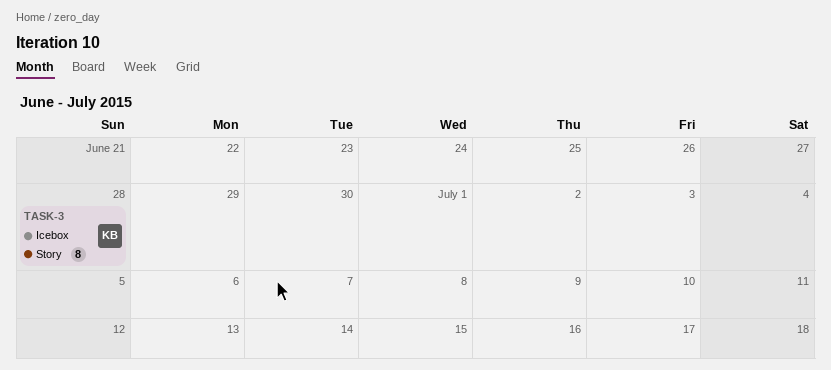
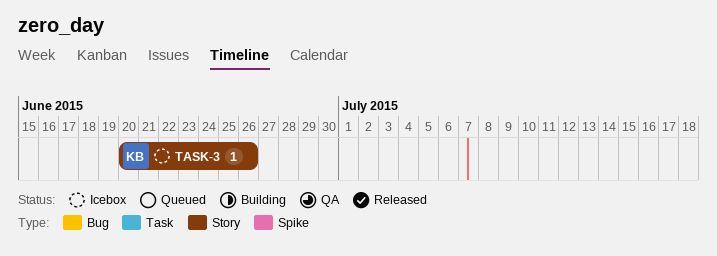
TASK-3, estimate: 8 -> 1
TASK-3, due: Jun 28 -> Jun 26

